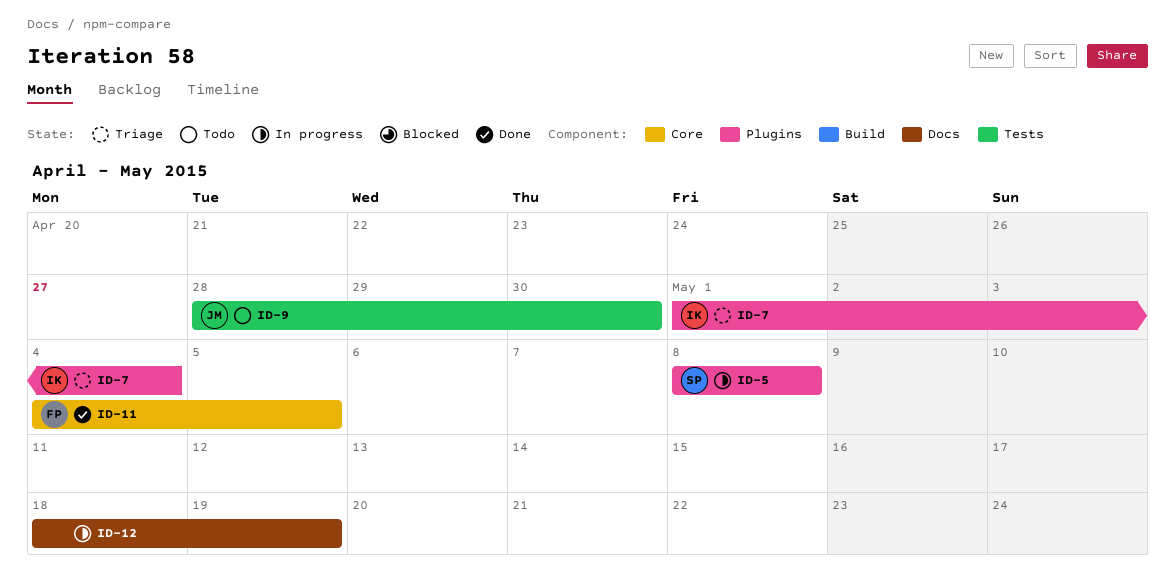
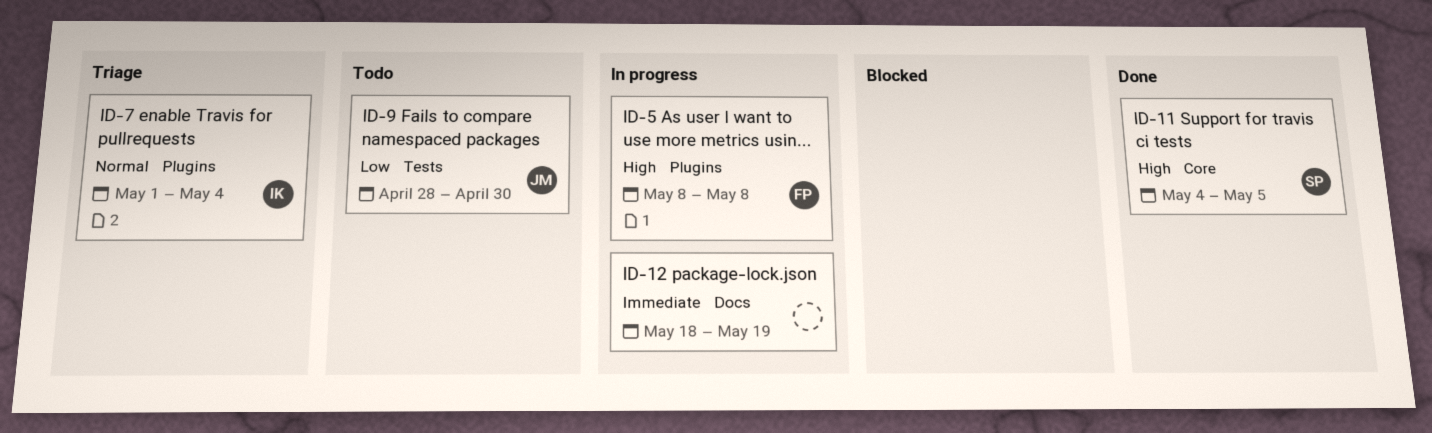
ID-5, owner: SP -> FP
ID-11, owner: FP -> SP

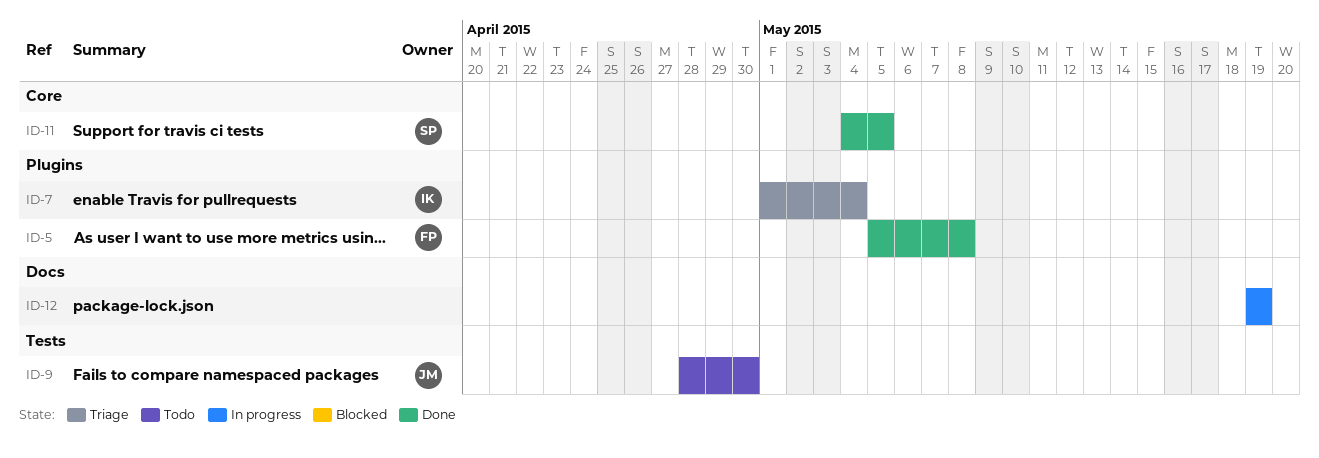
ID-5, status: In progress -> Done
ID-5, start: May 8 -> May 5
ID-12, start: May 18 -> May 19

